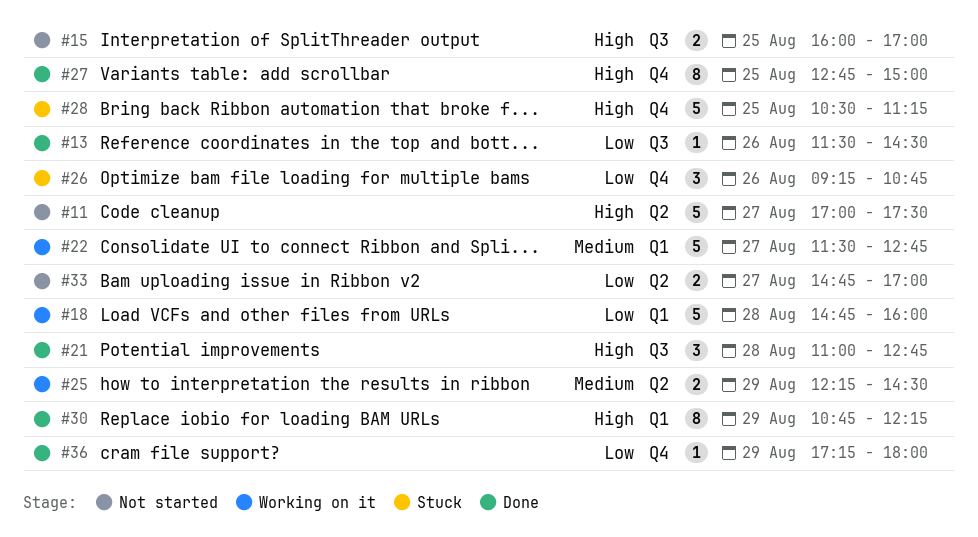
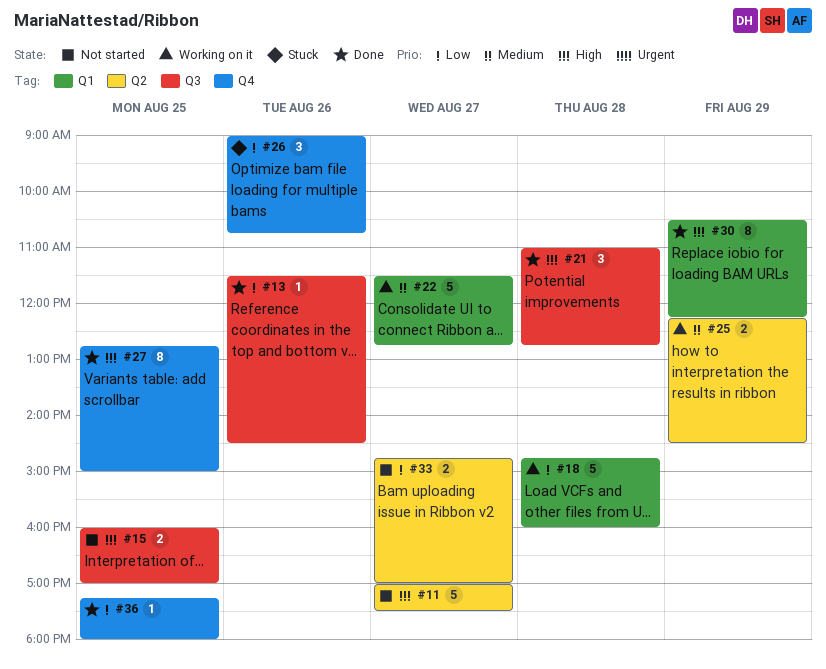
#26, begins: 09:15 -> 09:00
#28: present -> none
#30, begins: 10:45 -> 10:30
#36, day: Aug 29 -> Aug 25

